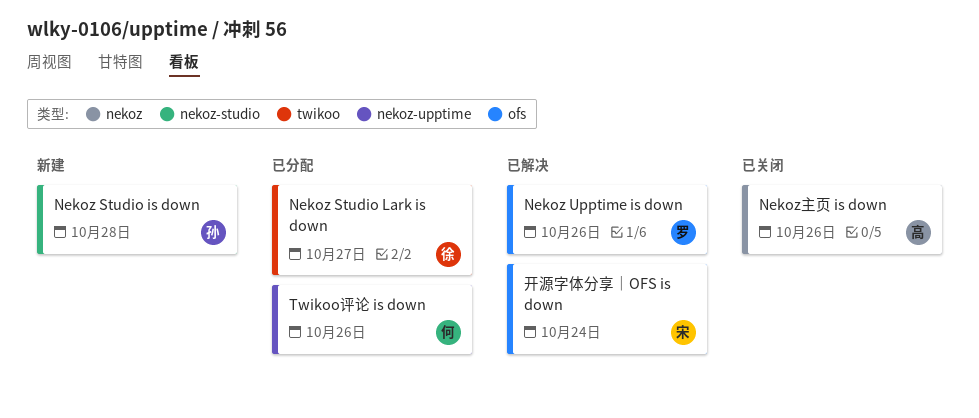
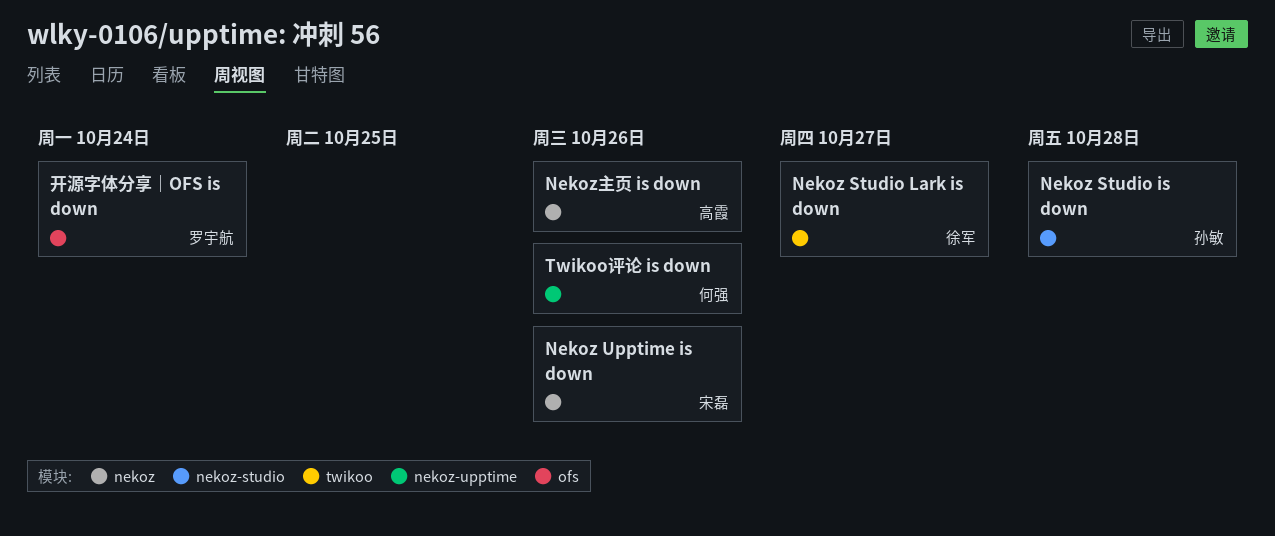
Nekoz Upptime is down, owner: 罗宇航 -> 宋磊
Nekoz Upptime is down, label: ofs -> nekoz
开源字体分享｜OFS is down, owner: 宋磊 -> 罗宇航

